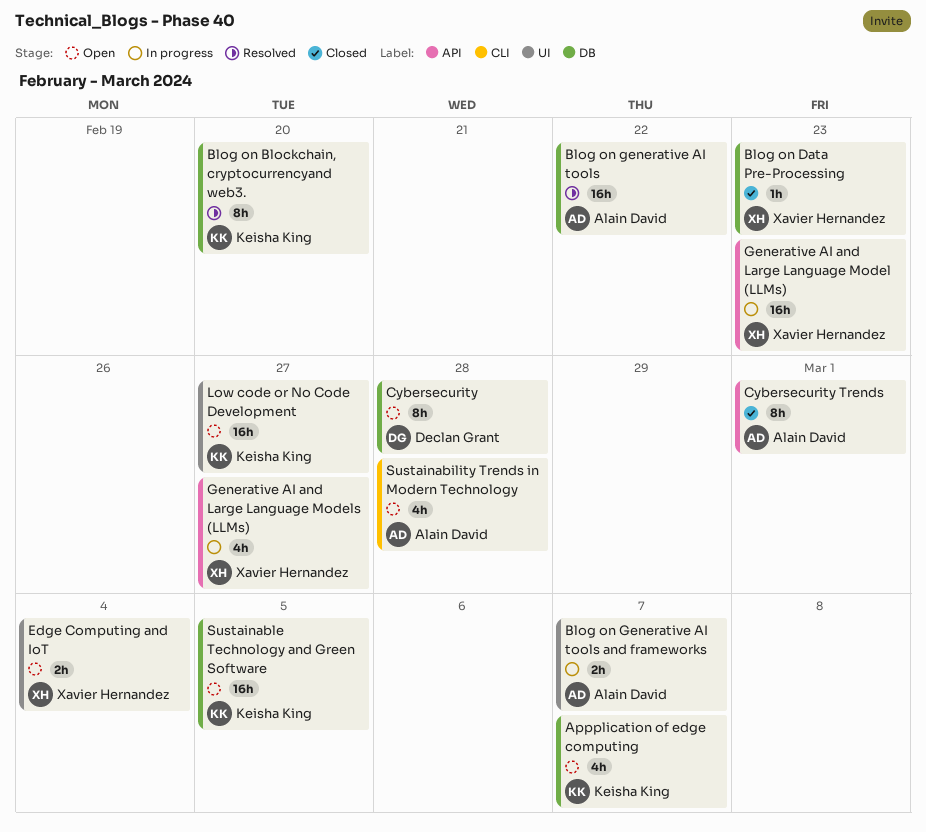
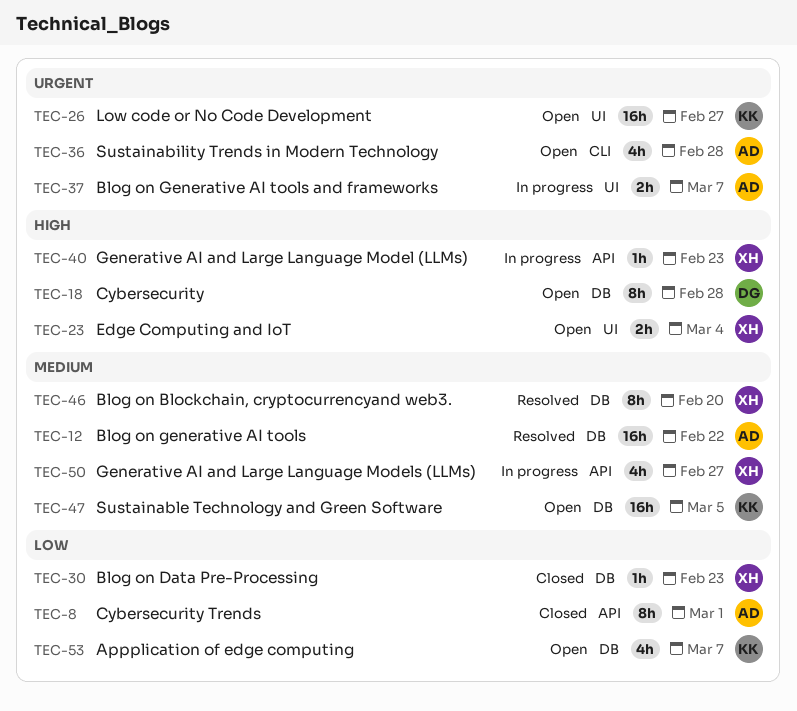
Blog on Blockchain, cryptocurrencyand web3., owner: Keisha King -> Xavier Hernandez
Generative AI and Large Language Model (LLMs), estimate: 16h -> 1h

